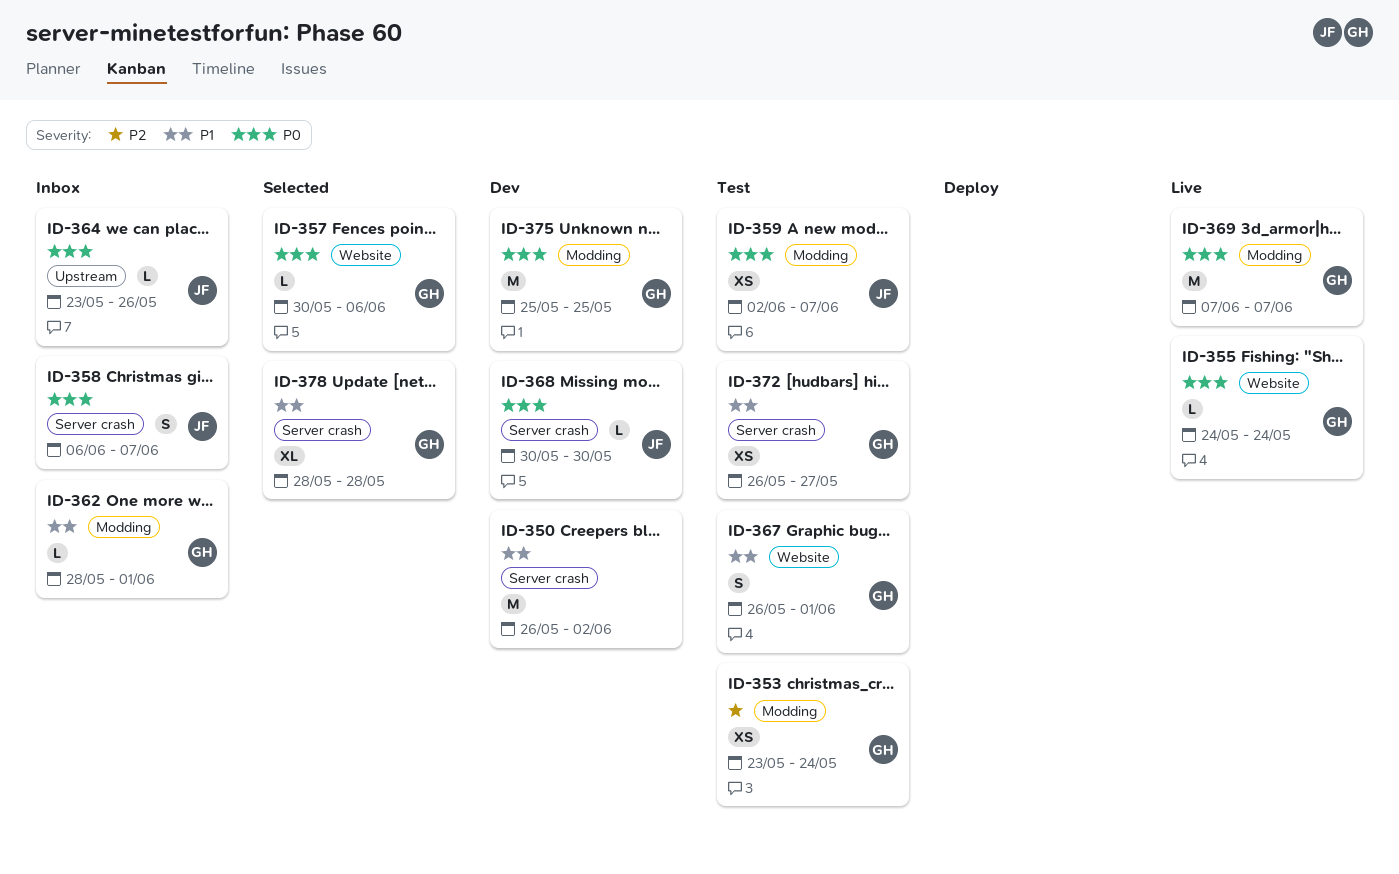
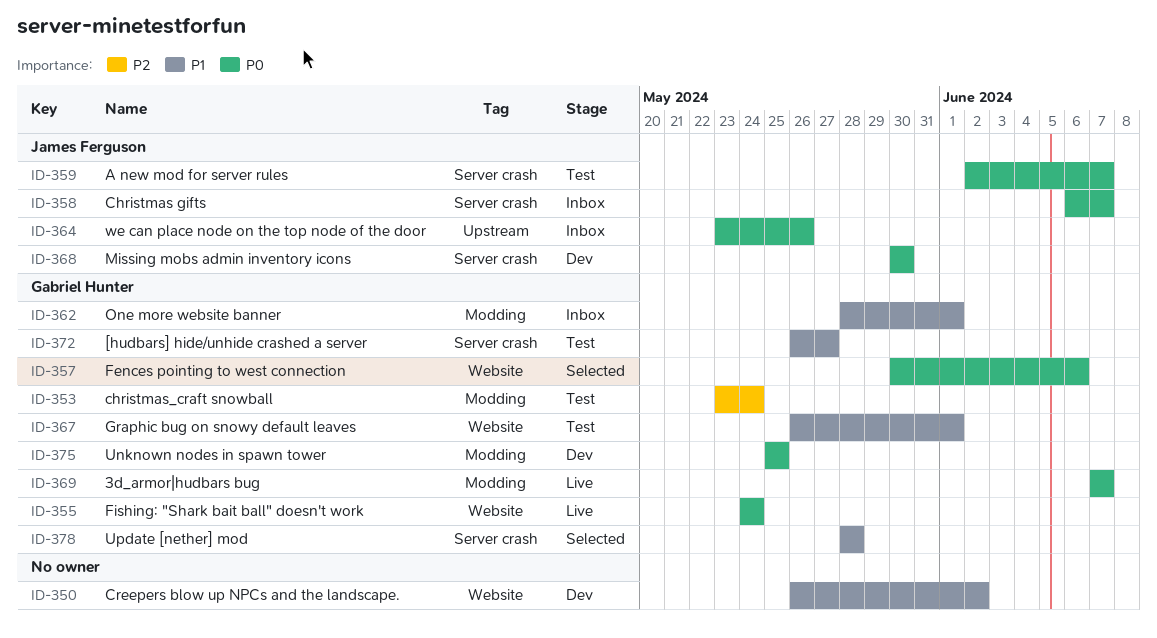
ID-350, label: Server crash -> Website
ID-359, label: Modding -> Server crash

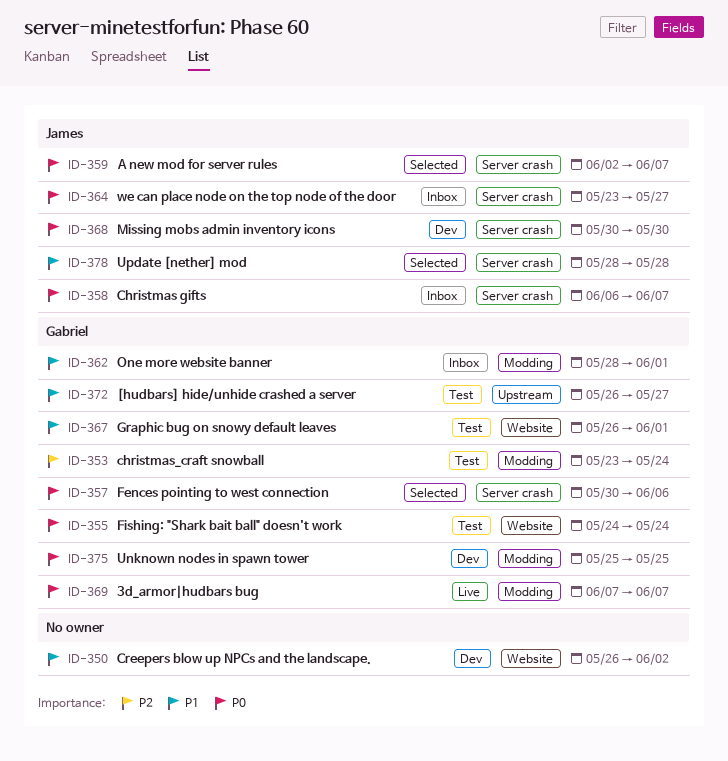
ID-355, status: Live -> Test
ID-357, label: Website -> Server crash
ID-359, status: Test -> Selected
ID-364, label: Upstream -> Server crash
ID-364, due: May 26 -> May 27
ID-372, label: Server crash -> Upstream
ID-378, owner: Gabriel Hunter -> James Ferguson

